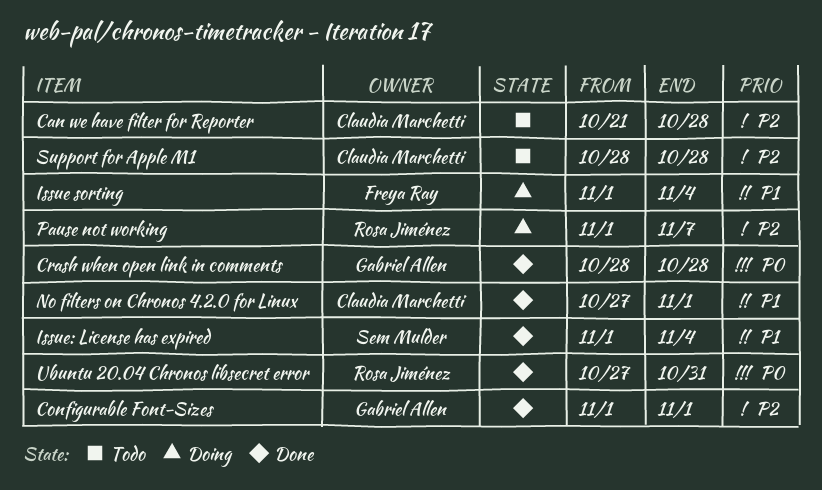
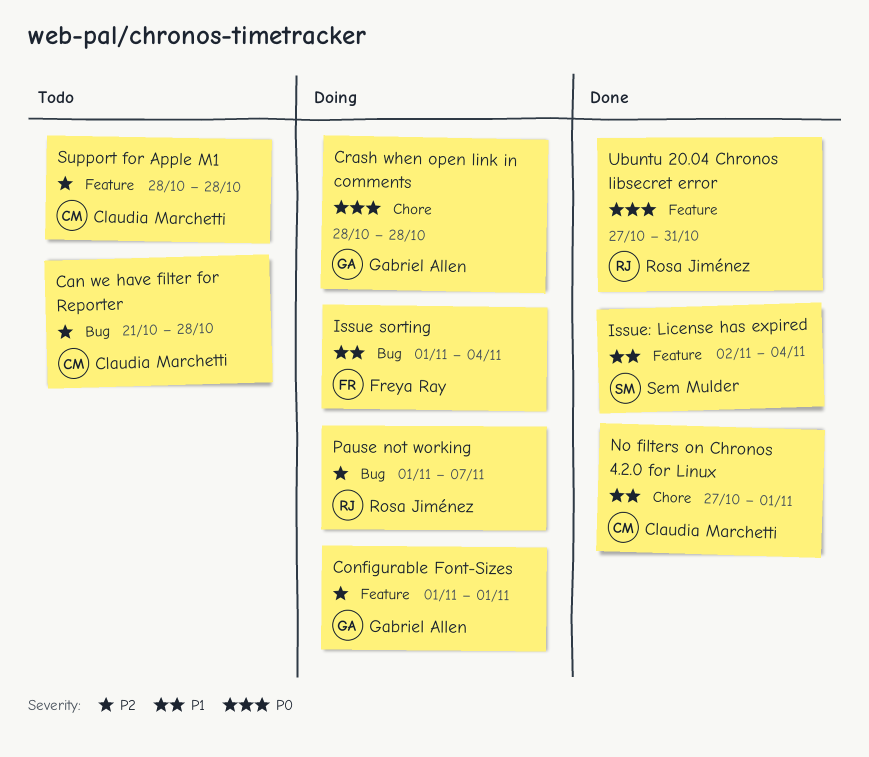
Configurable Font-Sizes, status: Done -> Doing
Crash when open link in comments, status: Done -> Doing
Issue: License has expired, start: Nov 1 -> Nov 2

